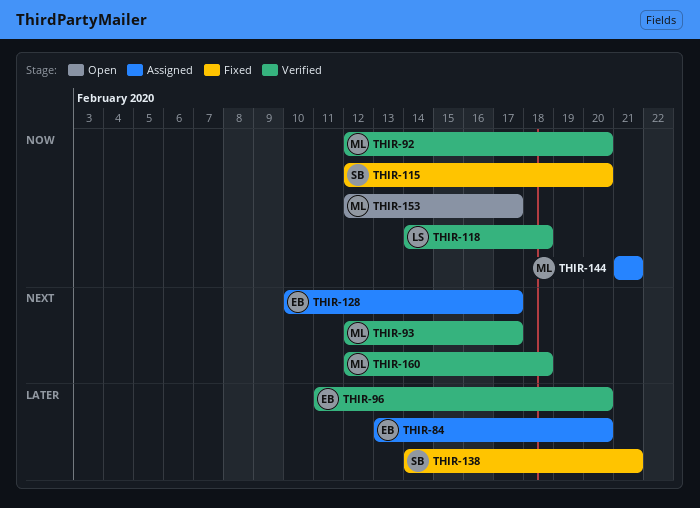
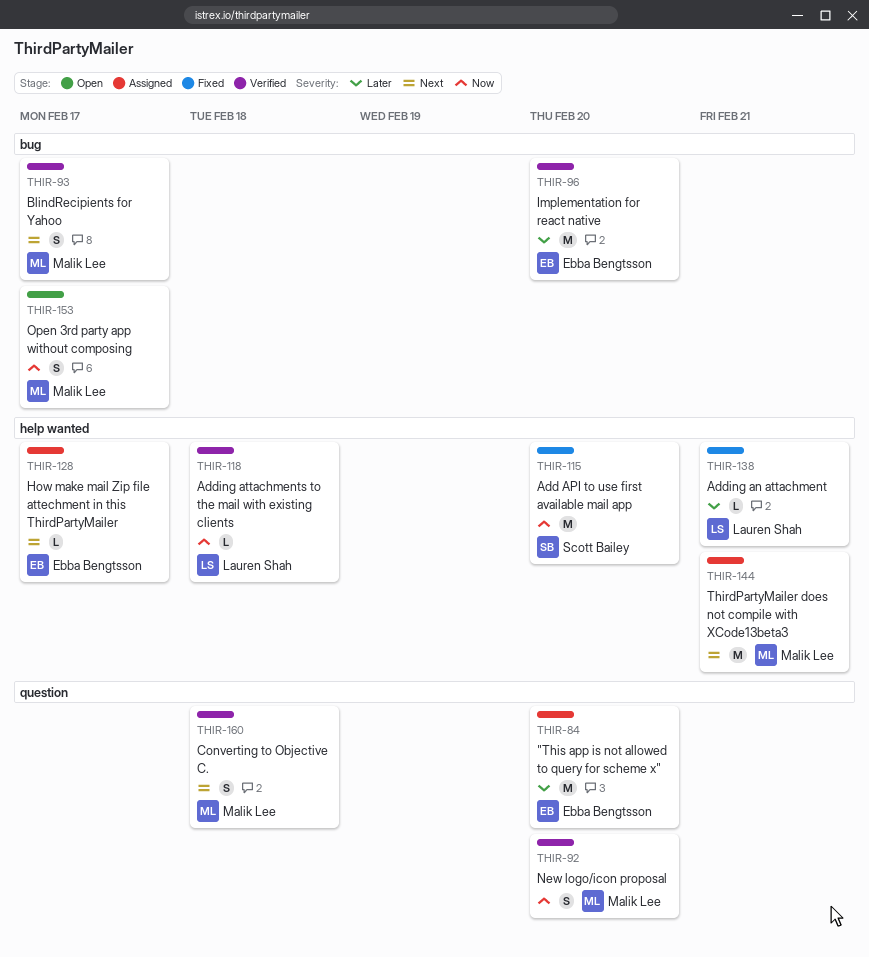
THIR-138, owner: Scott Bailey -> Lauren Shah
THIR-144, priority: Now -> Next

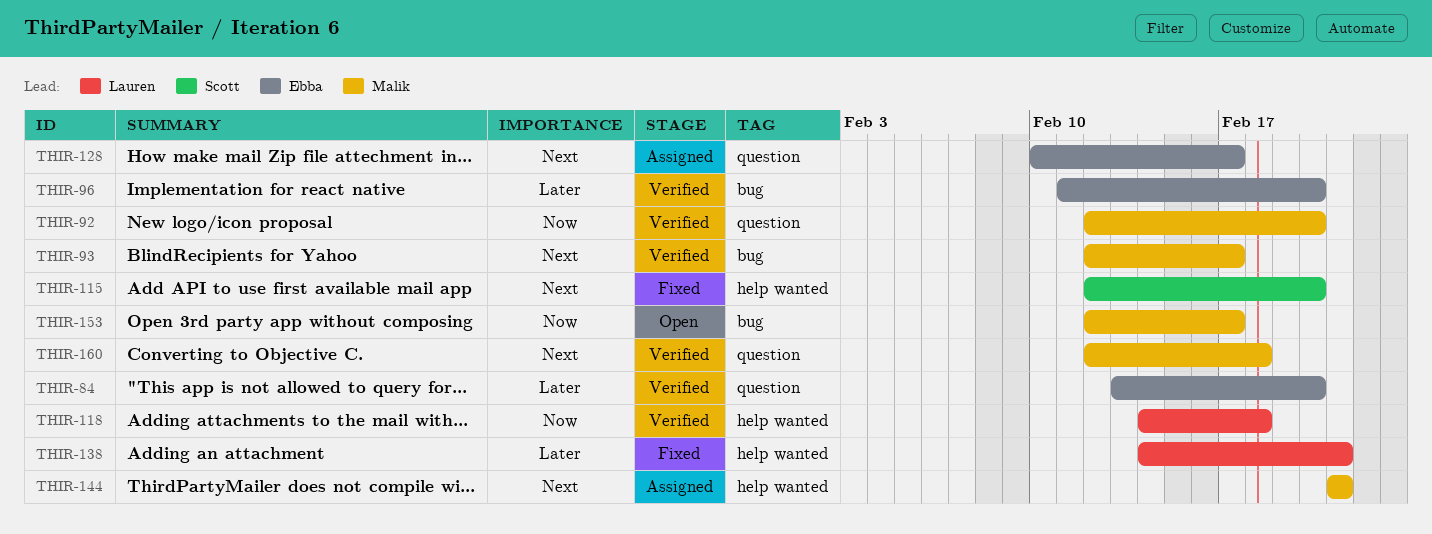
THIR-84, status: Assigned -> Verified
THIR-115, priority: Now -> Next
THIR-128, label: help wanted -> question

